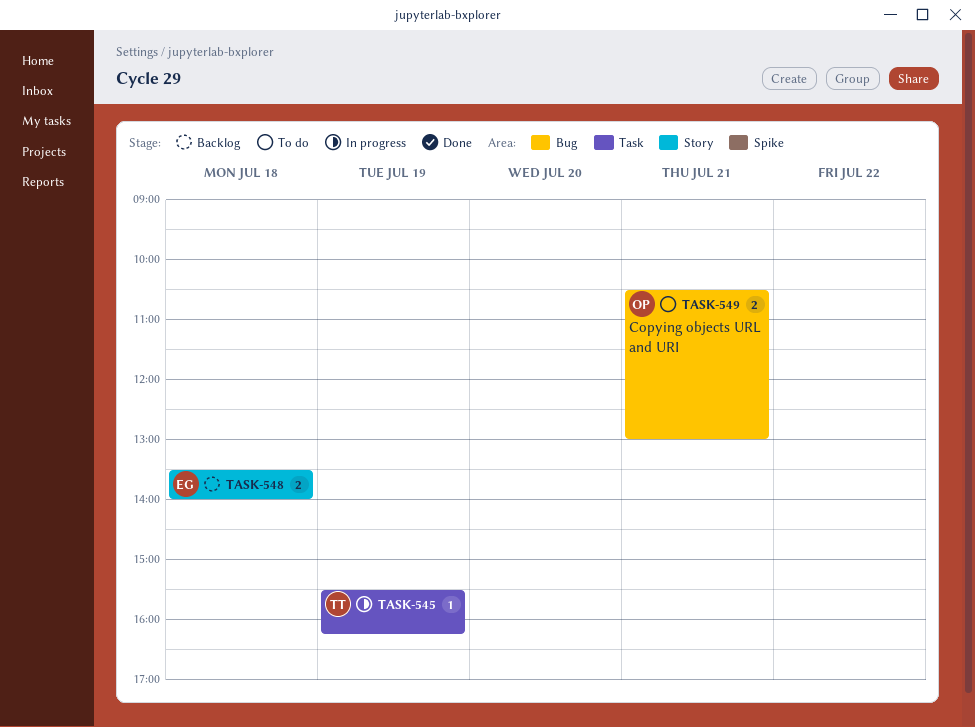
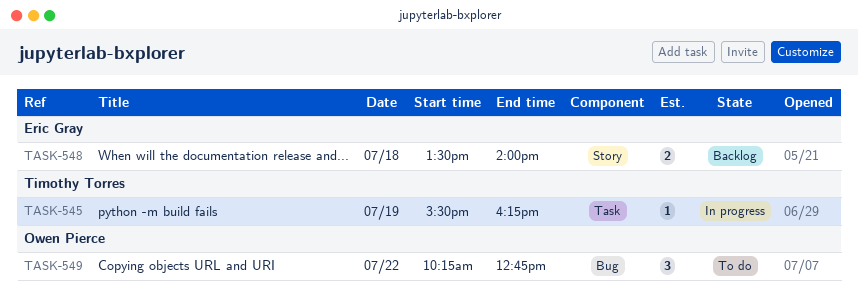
TASK-549, estimate: 2 -> 3
TASK-549, day: Jul 21 -> Jul 22
TASK-549, begins: 10:30 -> 10:15
TASK-549, ends: 13:00 -> 12:45

